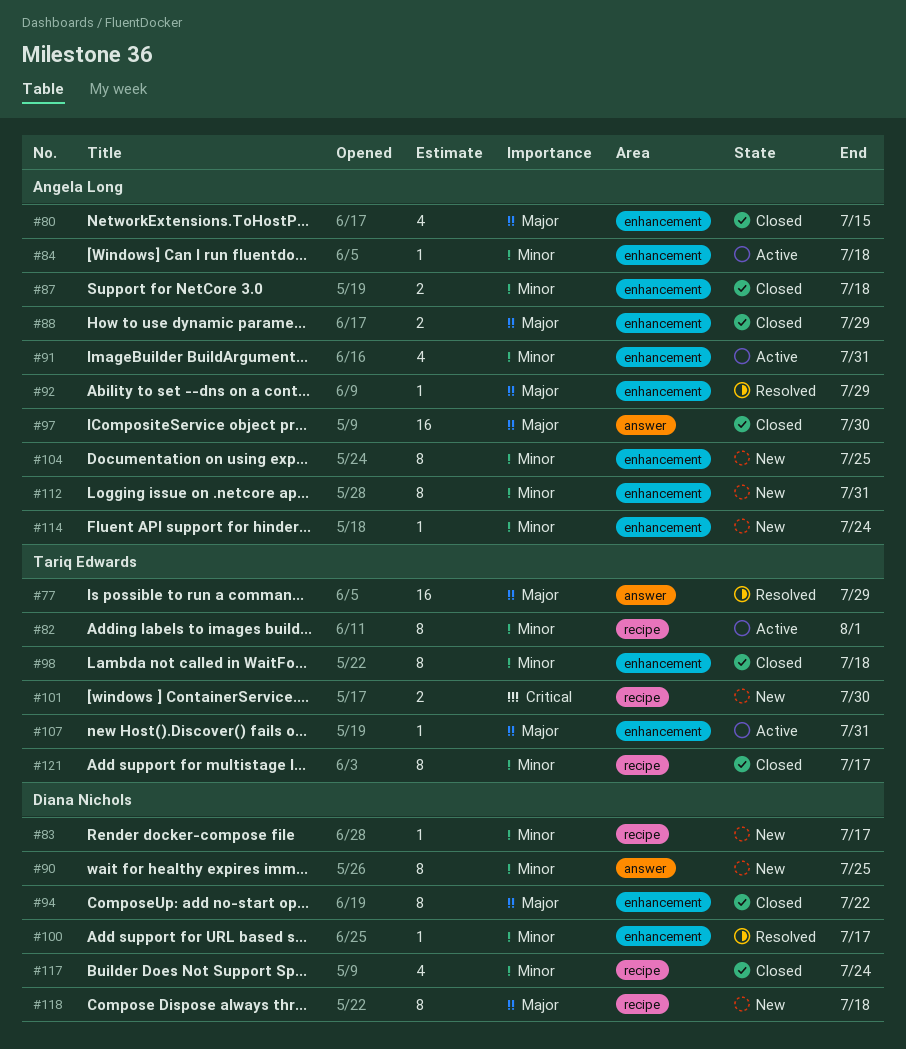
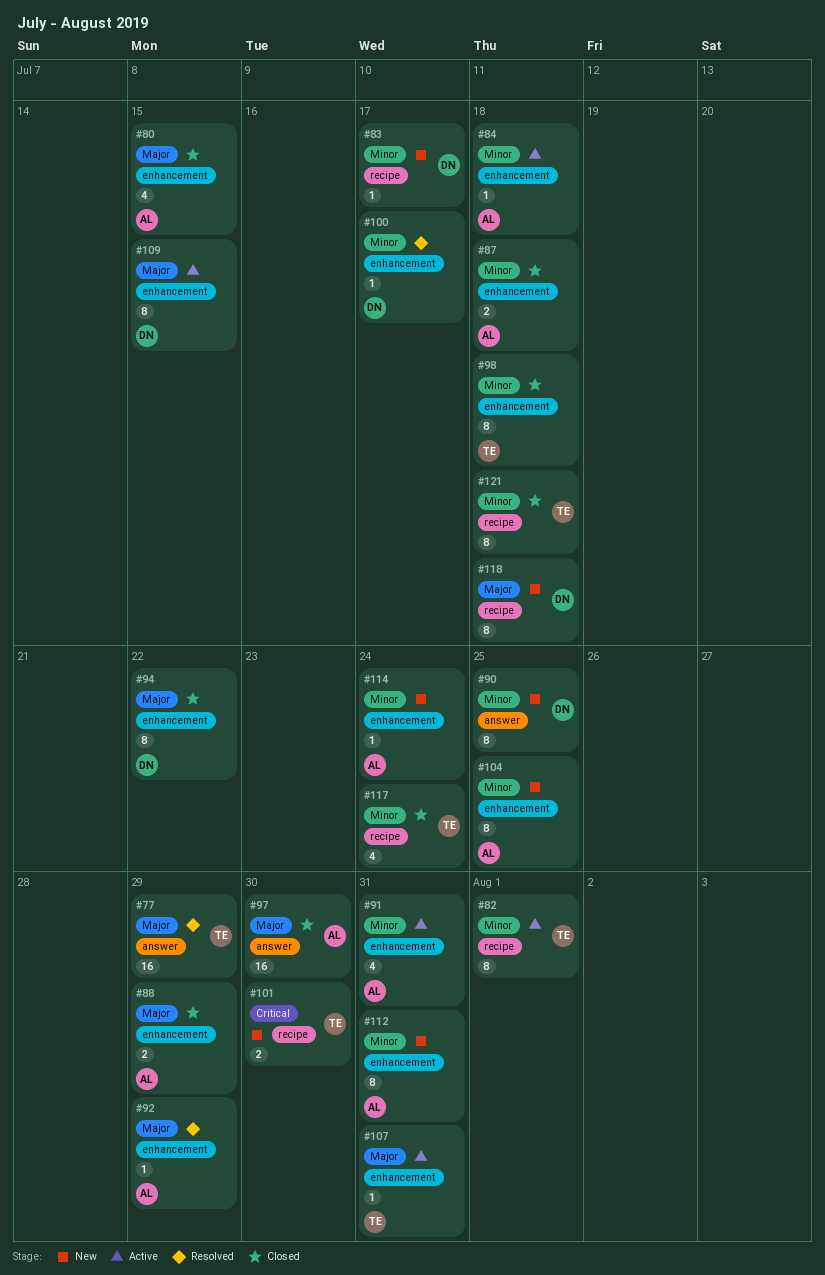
#109: none -> present
#117, owner: Diana Nichols -> Tariq Edwards
#121, due: Jul 17 -> Jul 18

